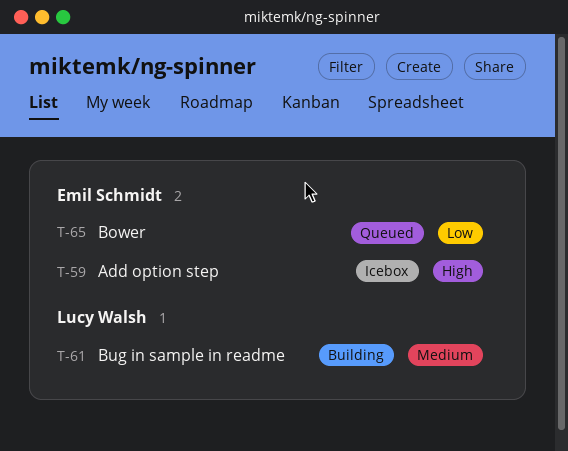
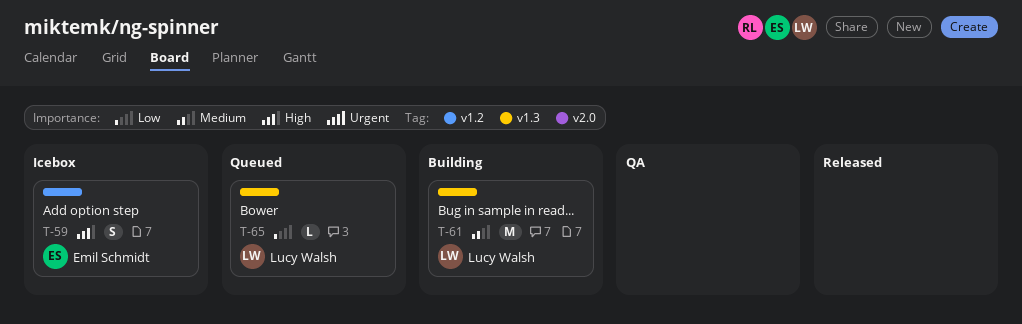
T-65, owner: Emil Schmidt -> Lucy Walsh

